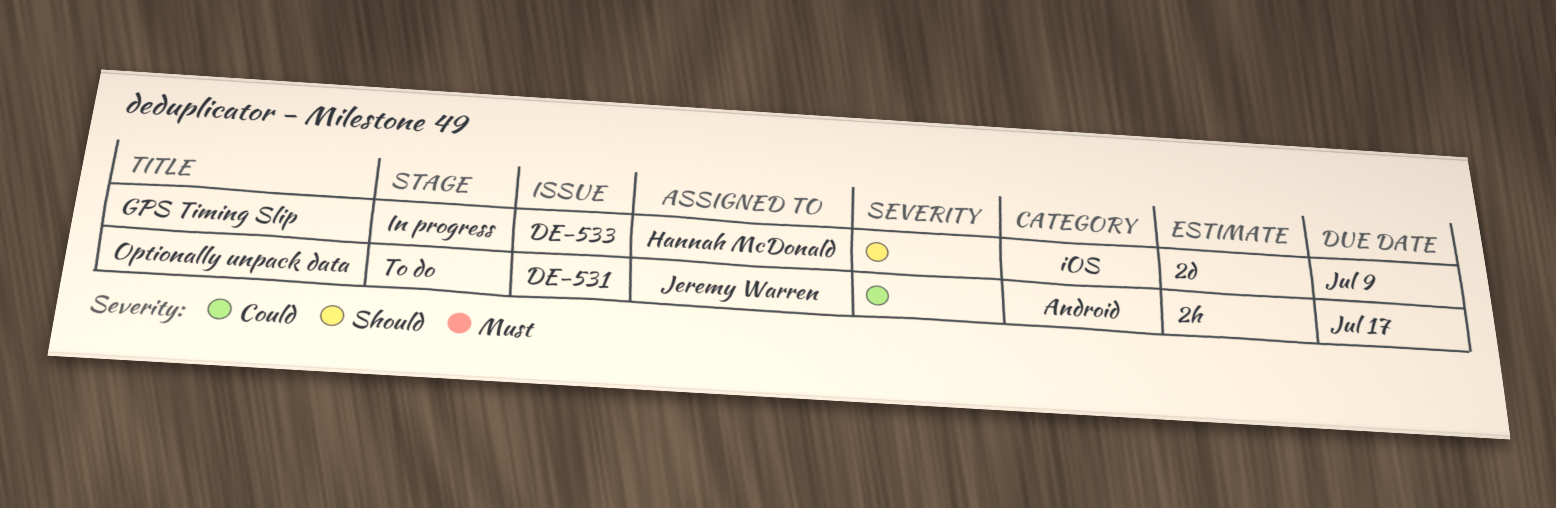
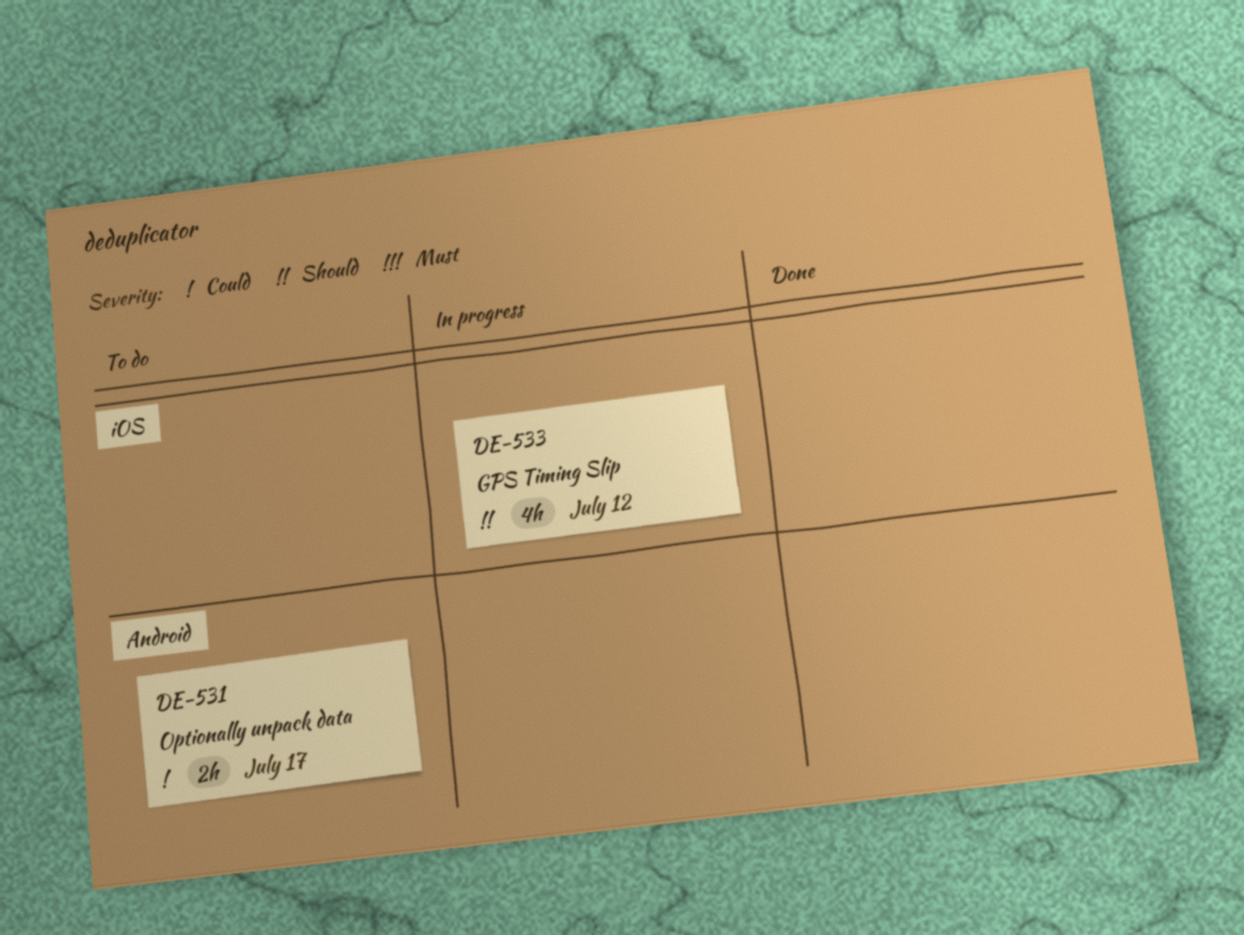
DE-533, estimate: 2d -> 4h
DE-533, due: Jul 9 -> Jul 12

